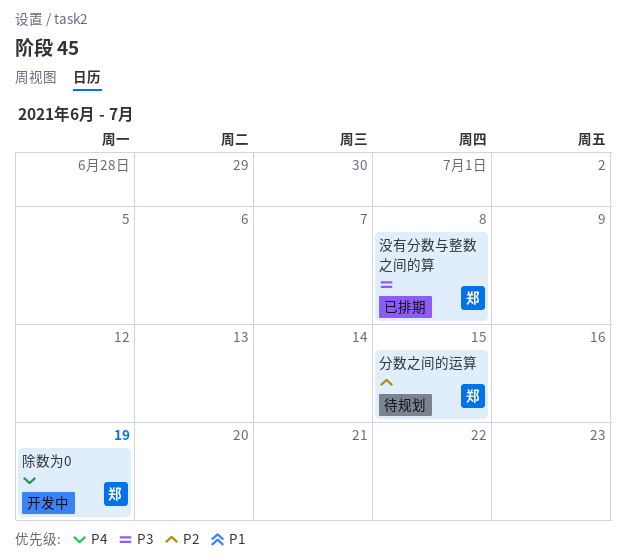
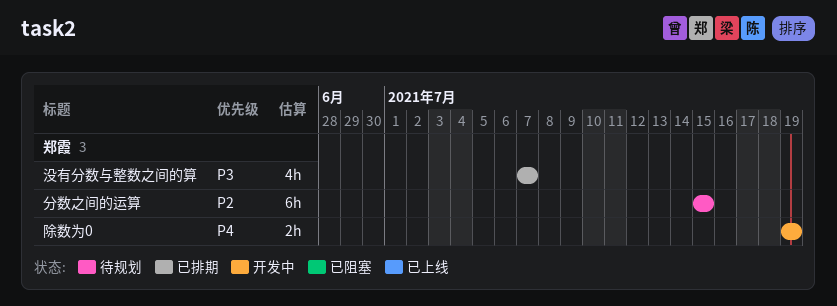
没有分数与整数之间的算, due: Jul 8 -> Jul 7

